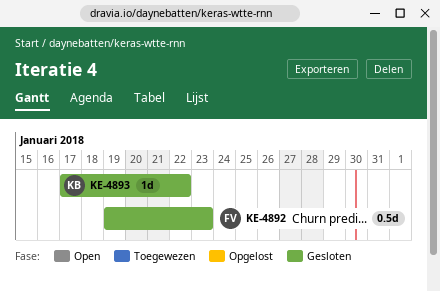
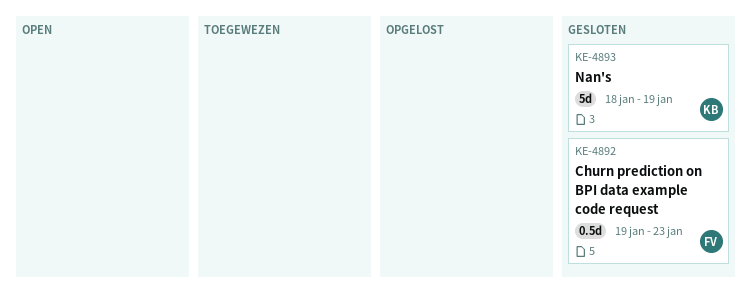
KE-4893, estimate: 1d -> 5d
KE-4893, start: Jan 17 -> Jan 18
KE-4893, due: Jan 22 -> Jan 19

